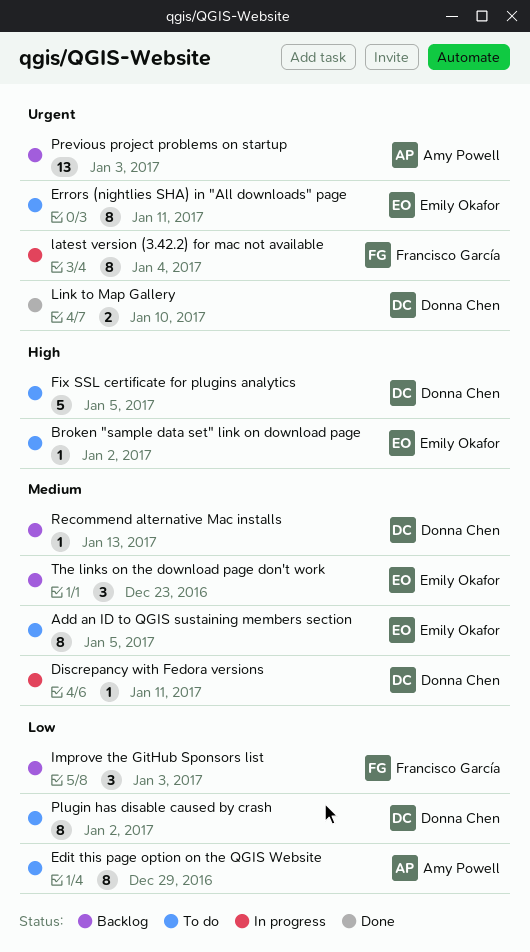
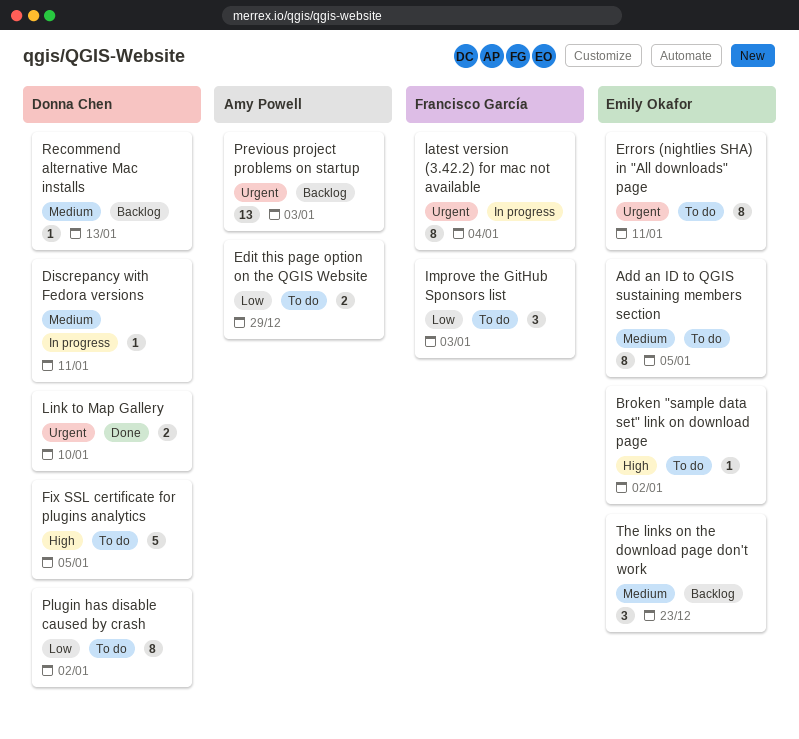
Edit this page option on the QGIS Website, estimate: 8 -> 2
Improve the GitHub Sponsors list, status: Backlog -> To do

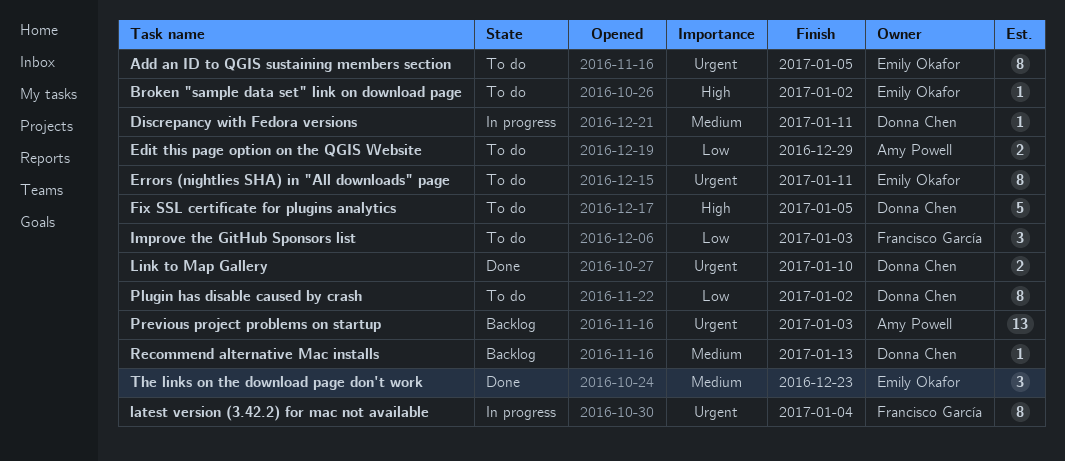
Add an ID to QGIS sustaining members section, priority: Medium -> Urgent
The links on the download page don't work, status: Backlog -> Done

